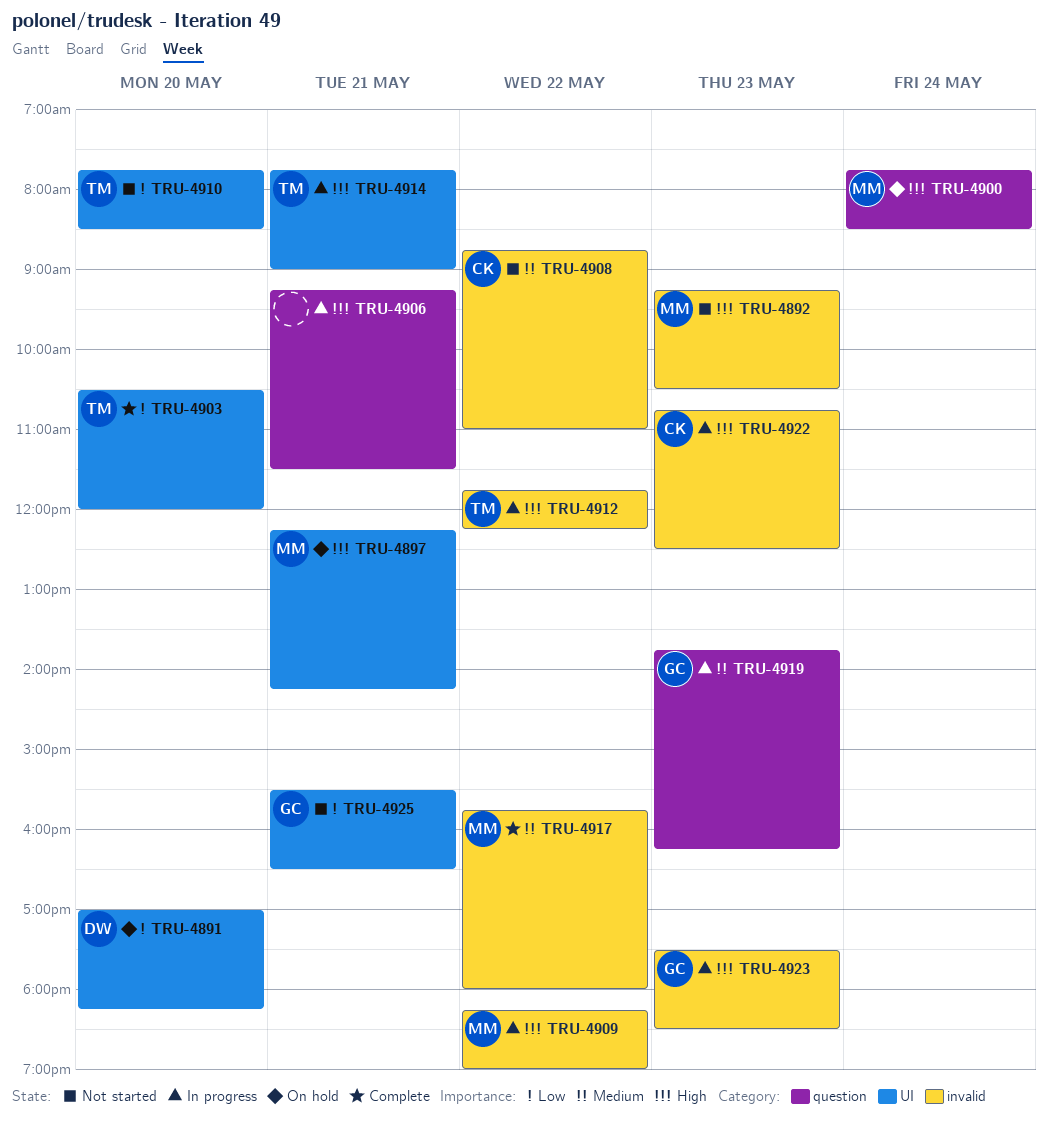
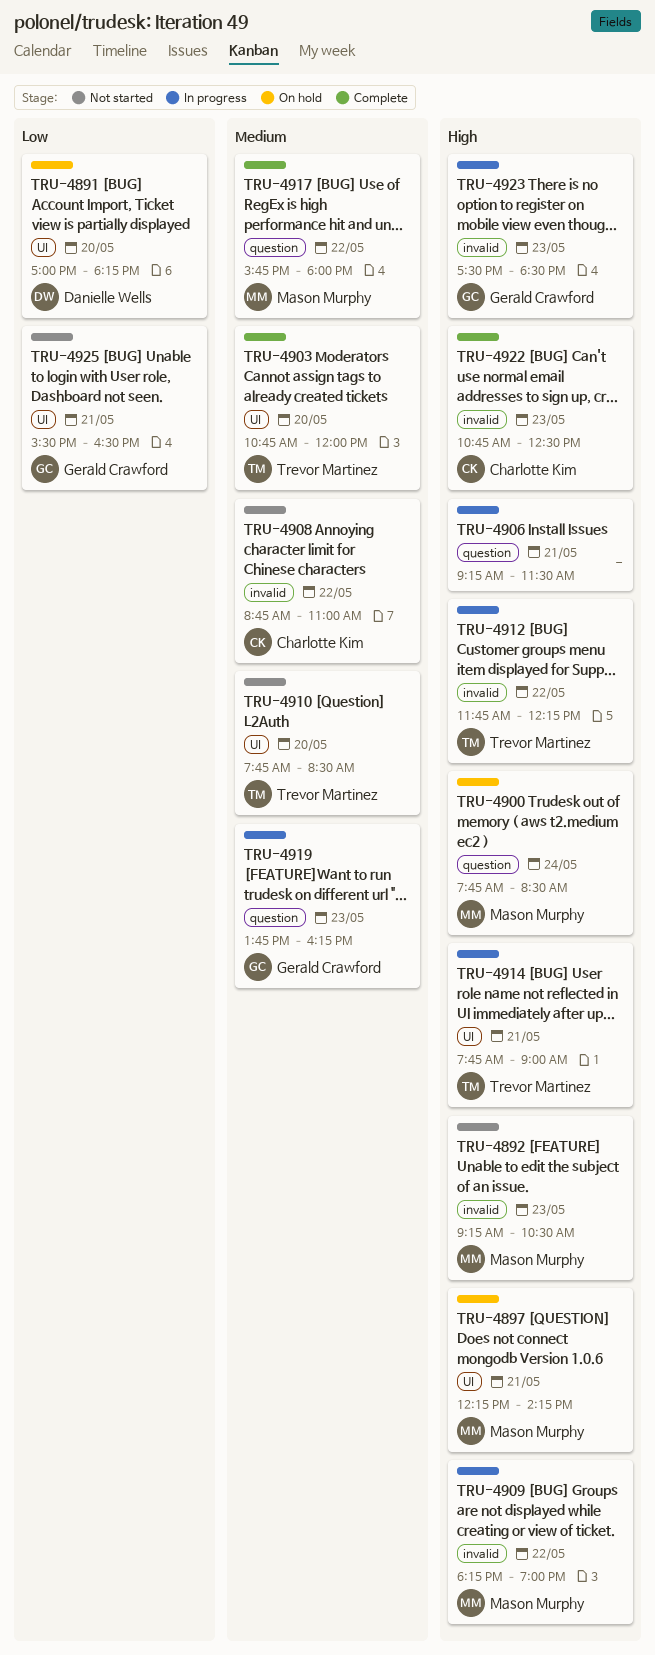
TRU-4903, priority: Low -> Medium
TRU-4903, begins: 10:30 -> 10:45
TRU-4910, priority: Low -> Medium
TRU-4917, label: invalid -> question
TRU-4922, status: In progress -> Complete

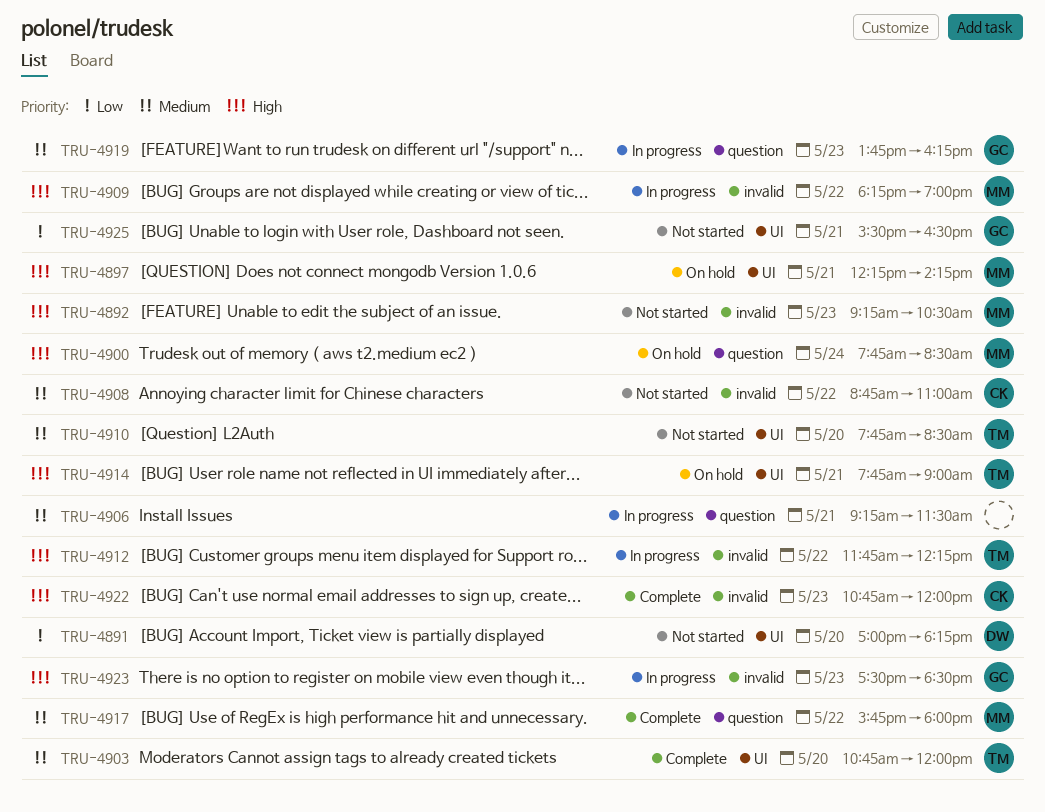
TRU-4891, status: On hold -> Not started
TRU-4906, priority: High -> Medium
TRU-4914, status: In progress -> On hold
TRU-4922, ends: 12:30 -> 12:00

